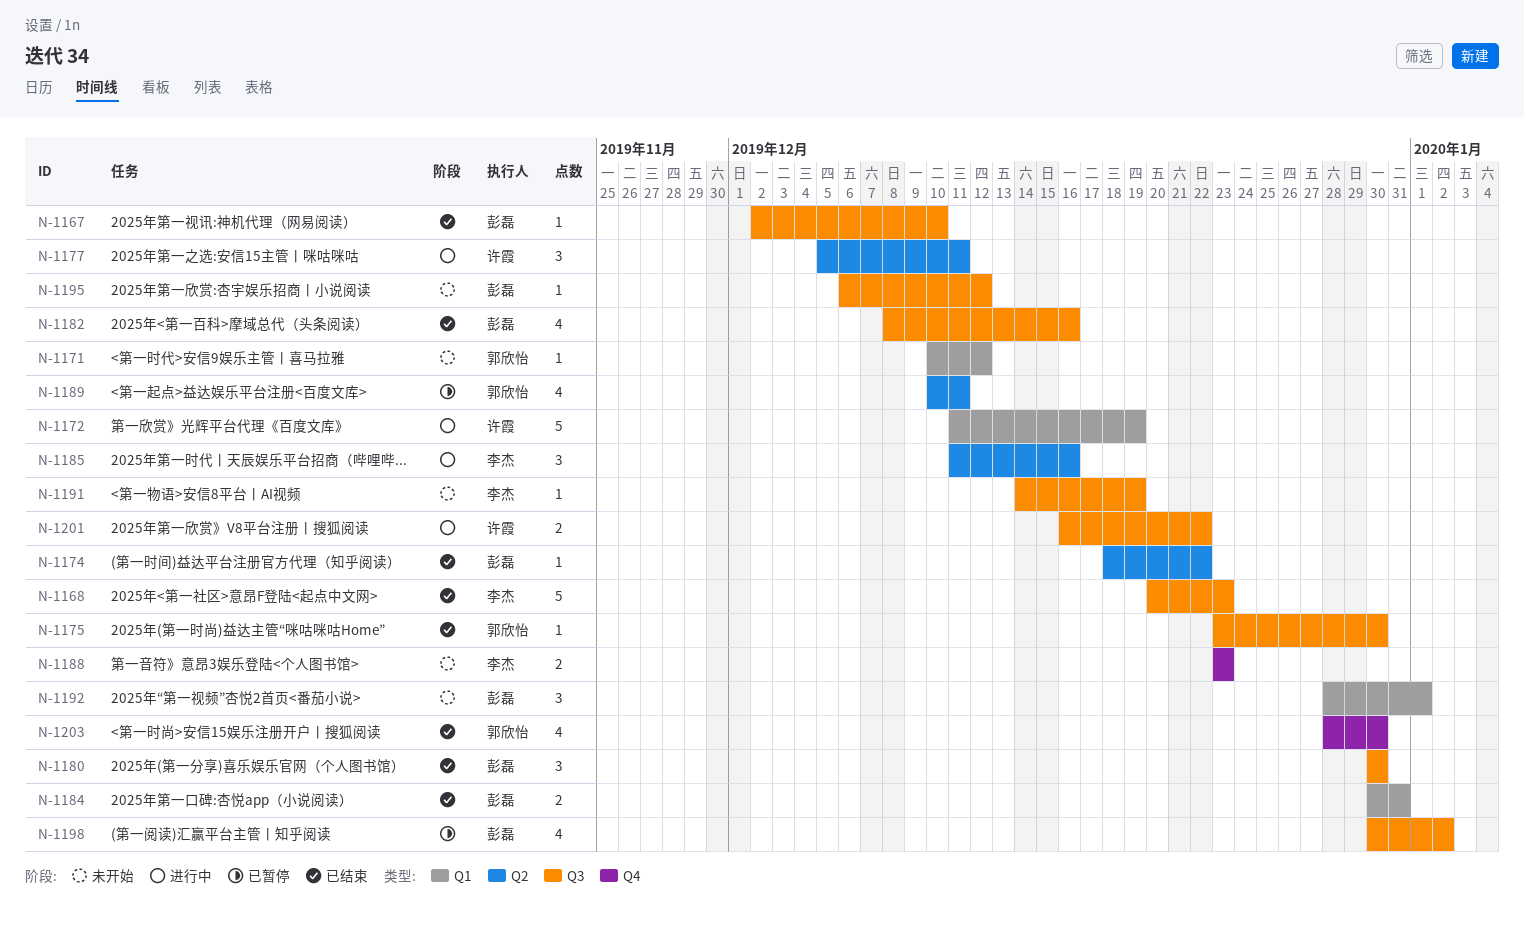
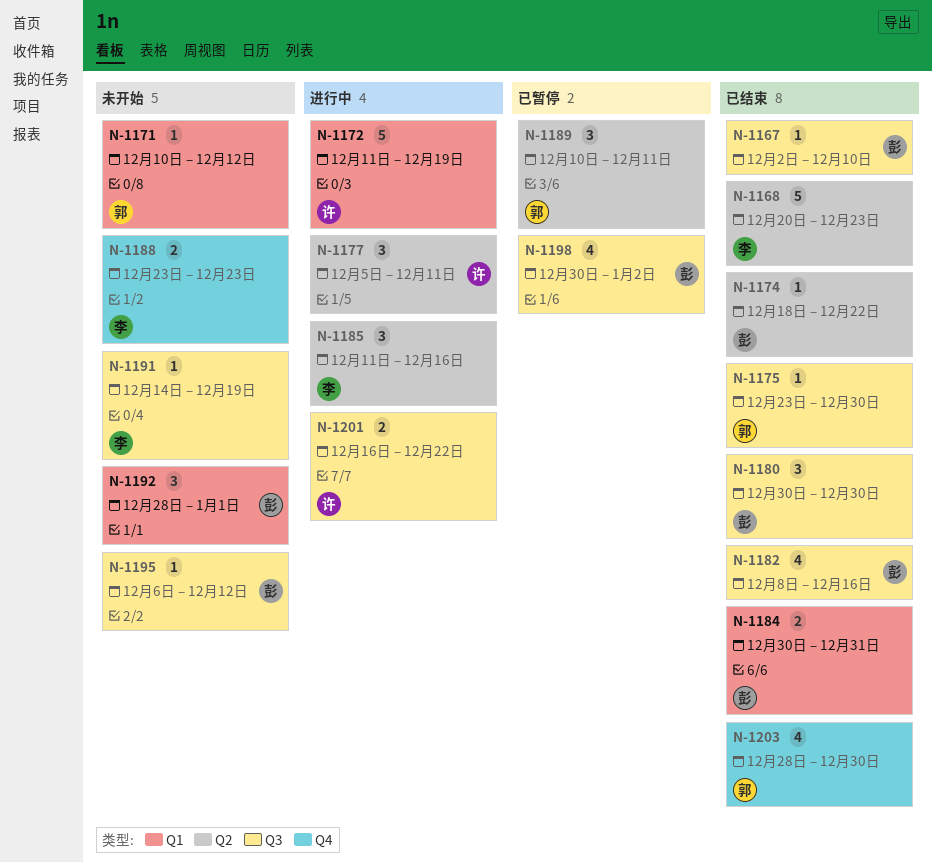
N-1168, label: Q3 -> Q2
N-1189, estimate: 4 -> 3

